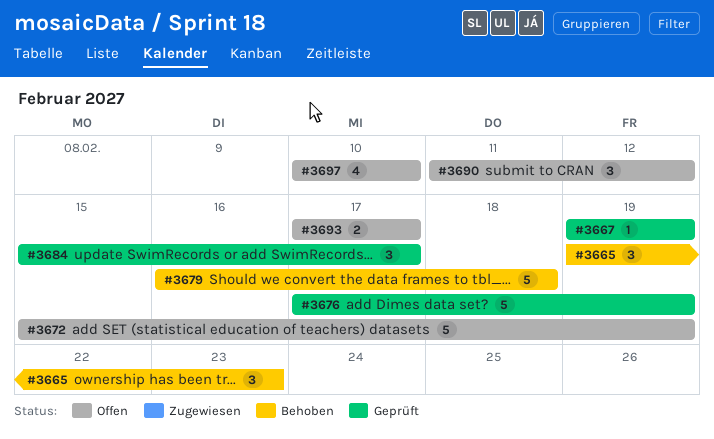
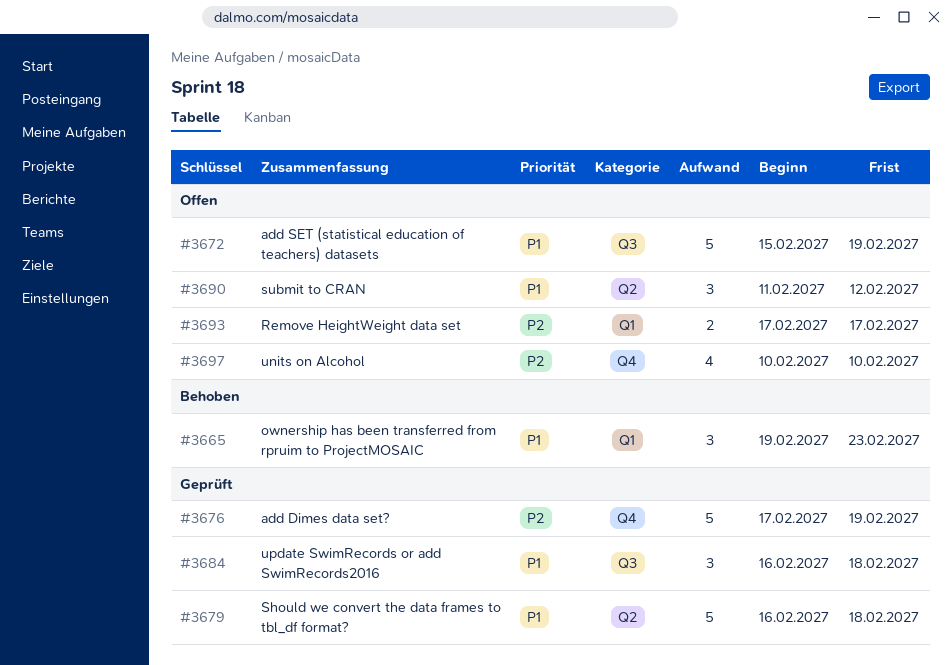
#3667: present -> none
#3679, status: Behoben -> Geprüft
#3684, start: Feb 15 -> Feb 16
#3684, due: Feb 17 -> Feb 18

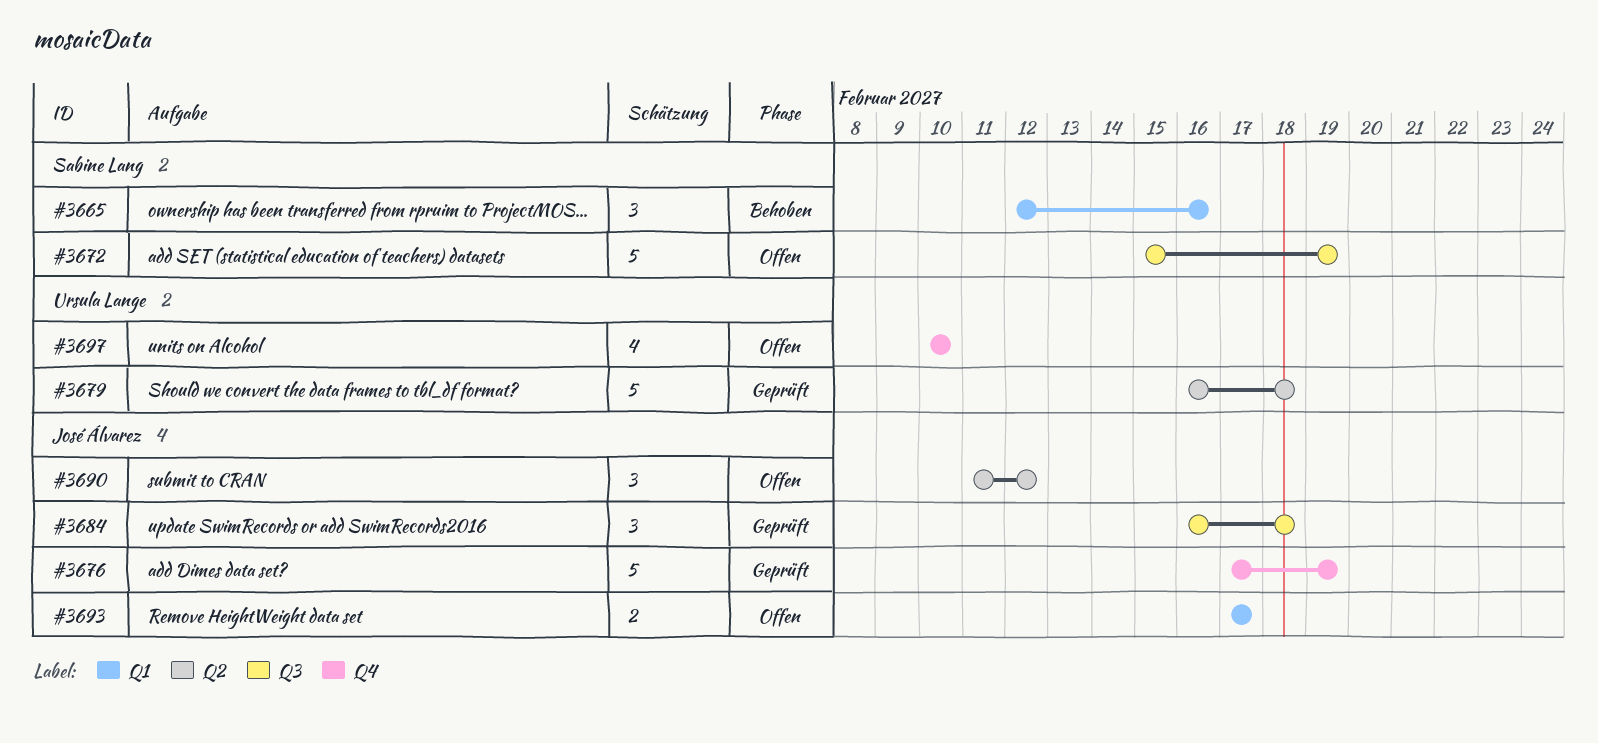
#3665, start: Feb 19 -> Feb 12
#3665, due: Feb 23 -> Feb 16

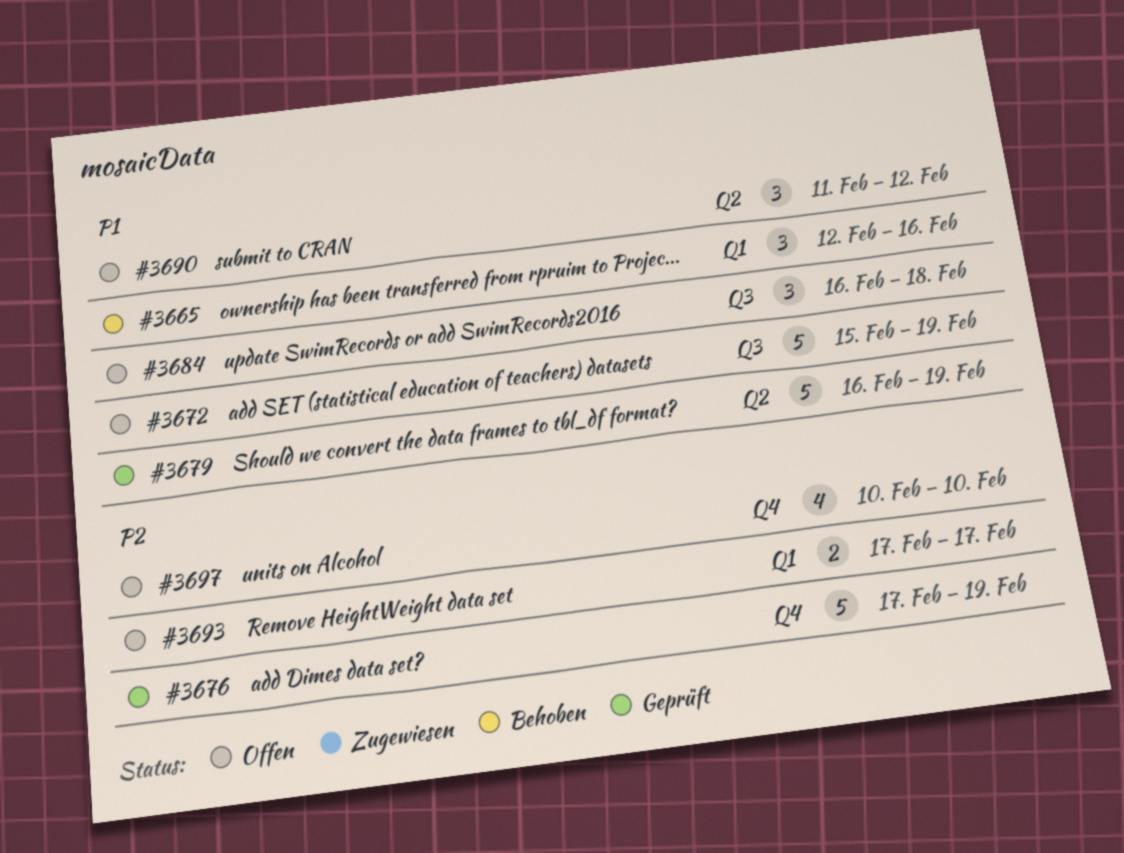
#3679, due: Feb 18 -> Feb 19
#3684, status: Geprüft -> Offen

